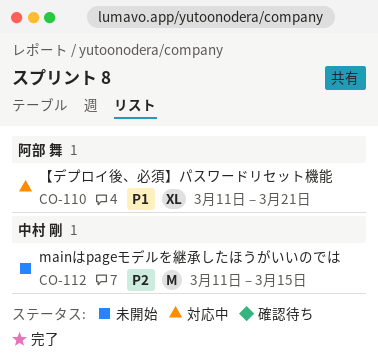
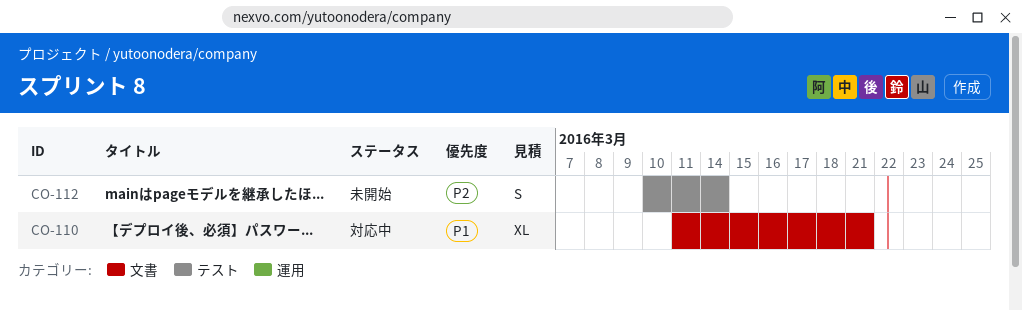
CO-112, estimate: M -> S
CO-112, start: Mar 11 -> Mar 10
CO-112, due: Mar 15 -> Mar 14

